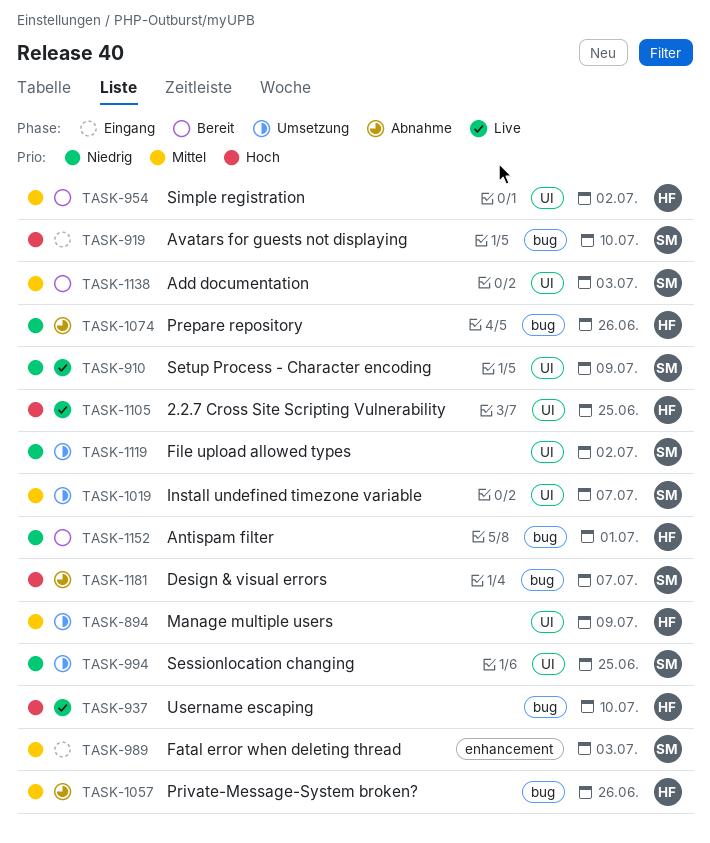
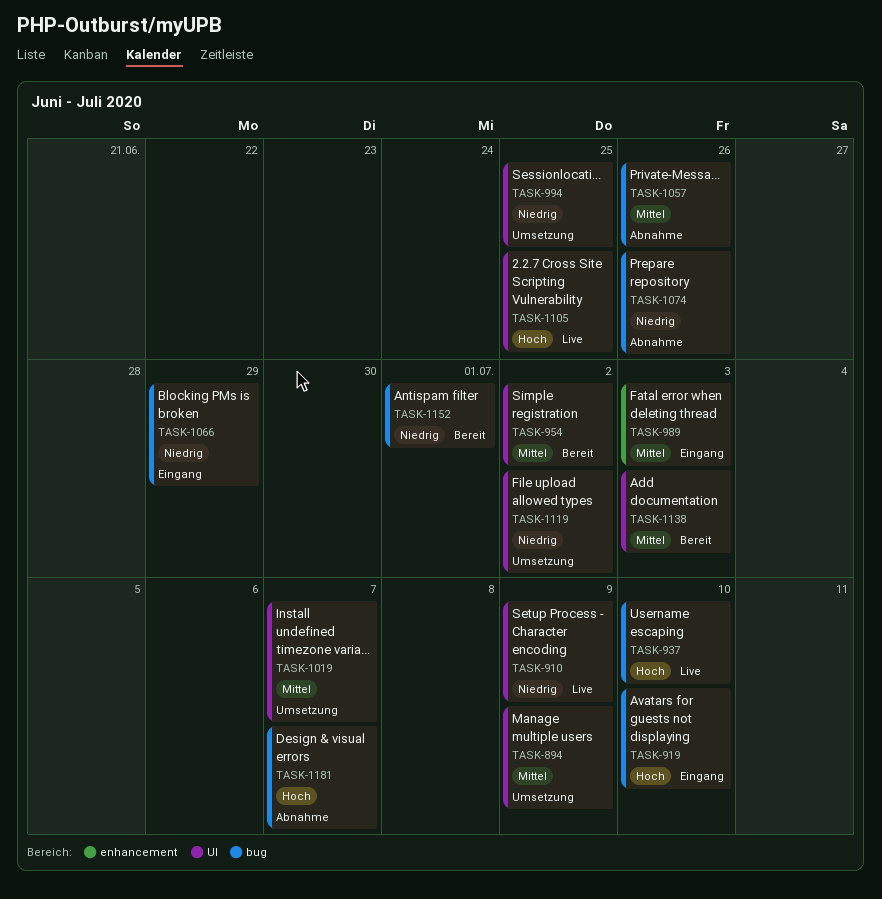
TASK-1066: none -> present

